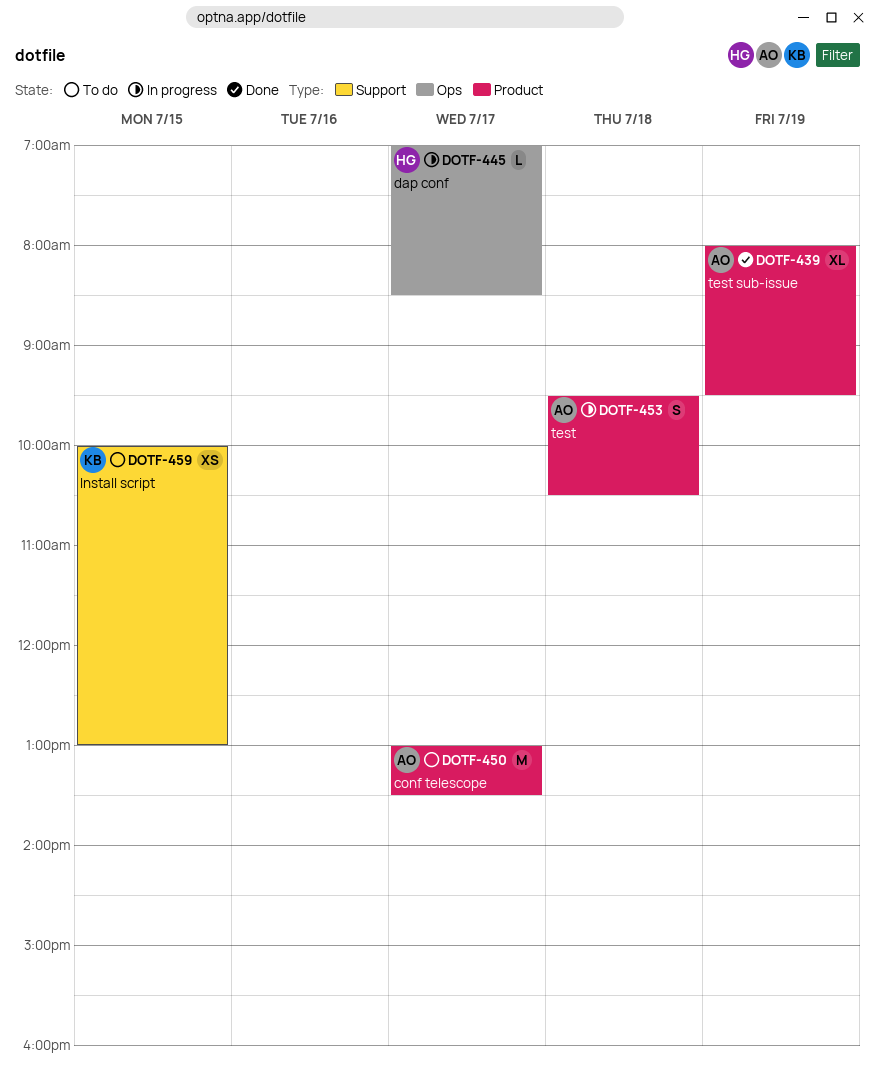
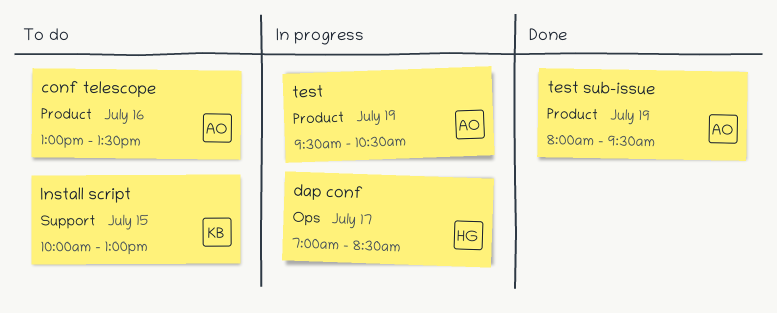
conf telescope, day: Jul 17 -> Jul 16
test, day: Jul 18 -> Jul 19

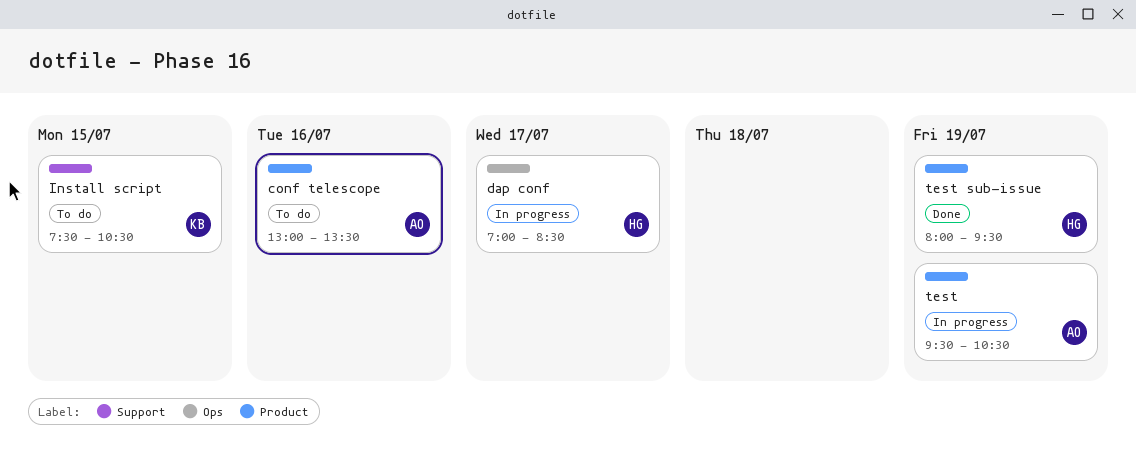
Install script, begins: 10:00 -> 07:30
Install script, ends: 13:00 -> 10:30
test sub-issue, owner: AO -> HG

